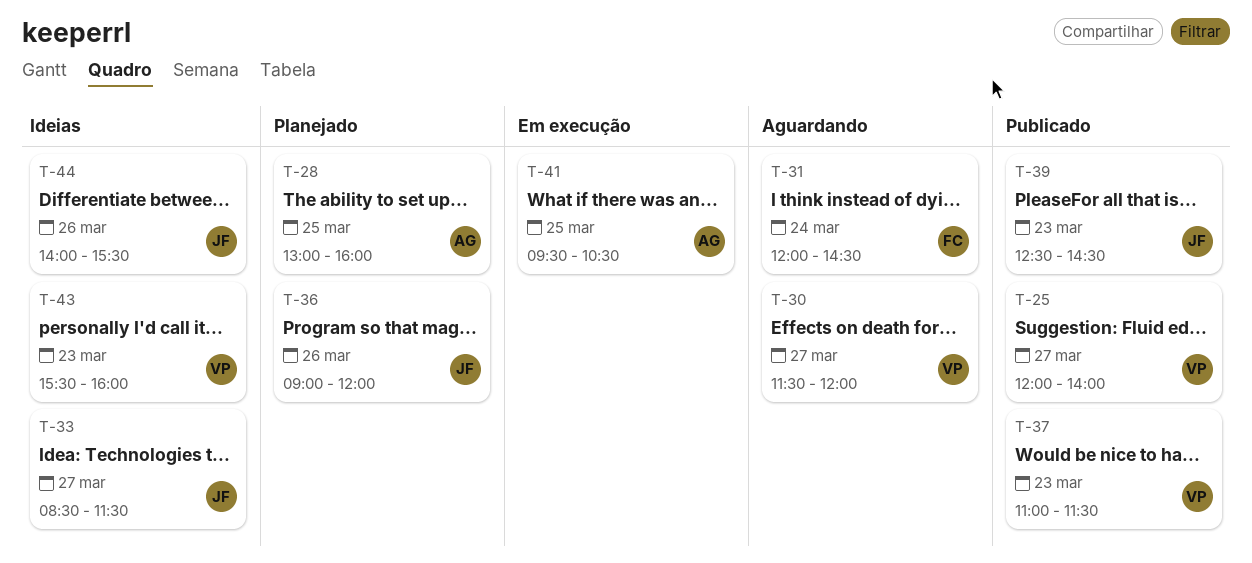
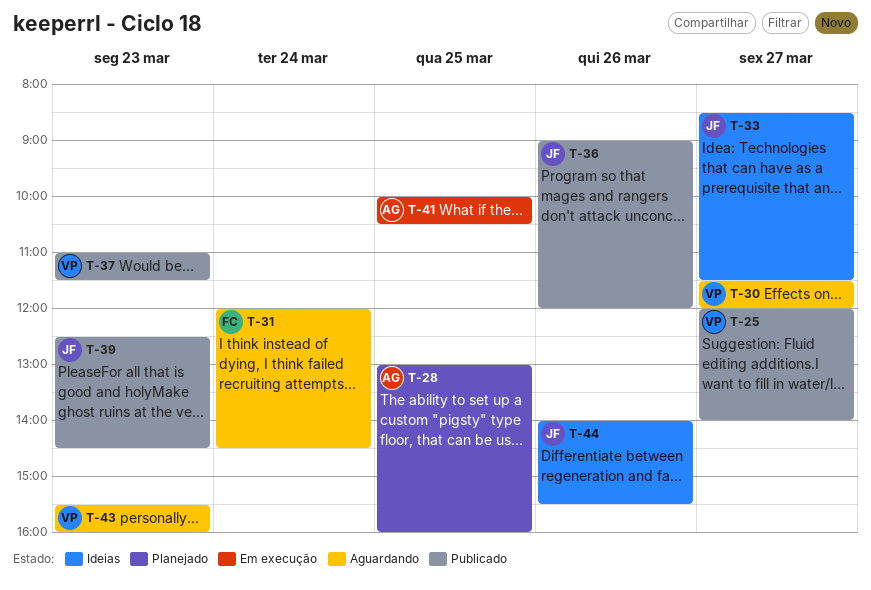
T-36, status: Planejado -> Publicado
T-41, begins: 09:30 -> 10:00
T-43, status: Ideias -> Aguardando

